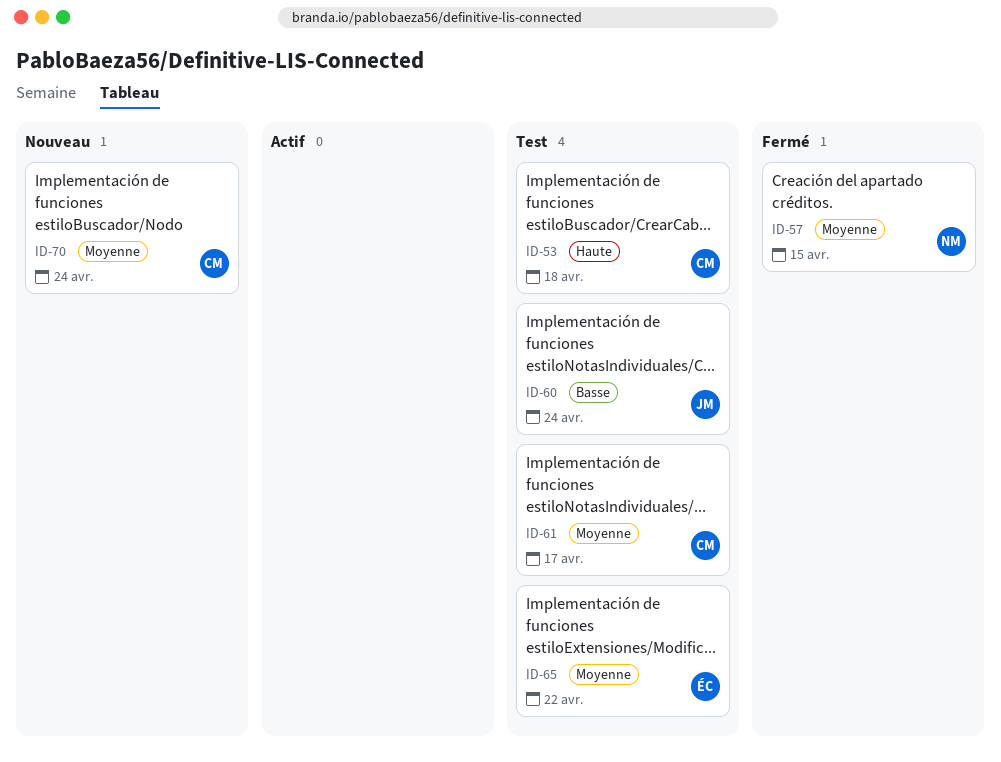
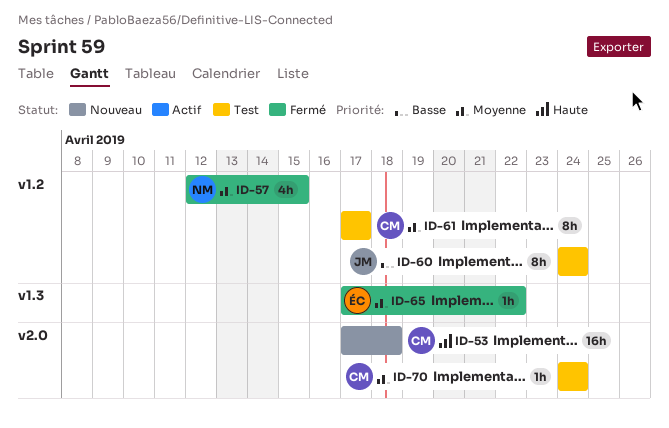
ID-53, status: Test -> Nouveau
ID-65, status: Test -> Fermé
ID-70, status: Nouveau -> Test

